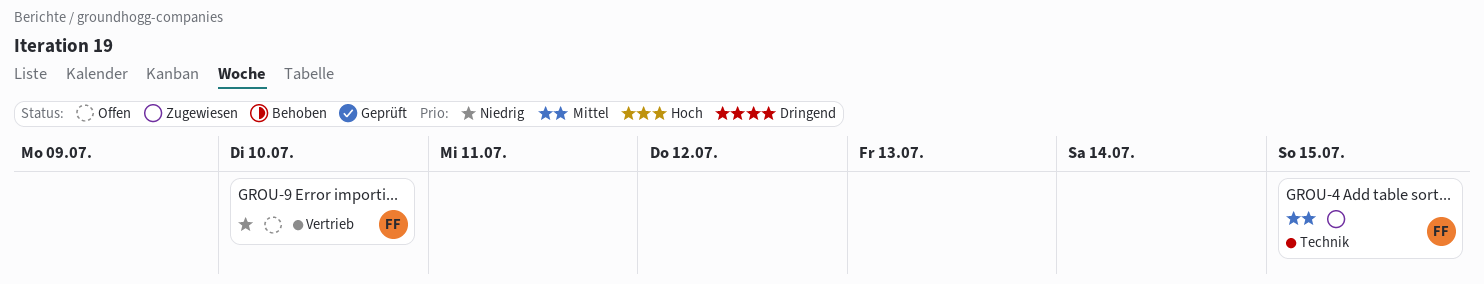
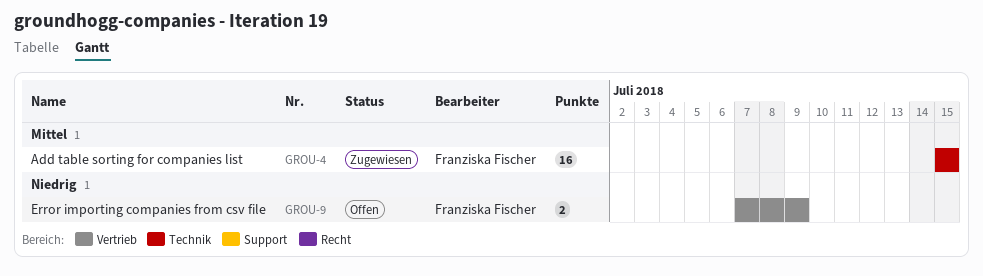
GROU-9, due: Jul 10 -> Jul 9

